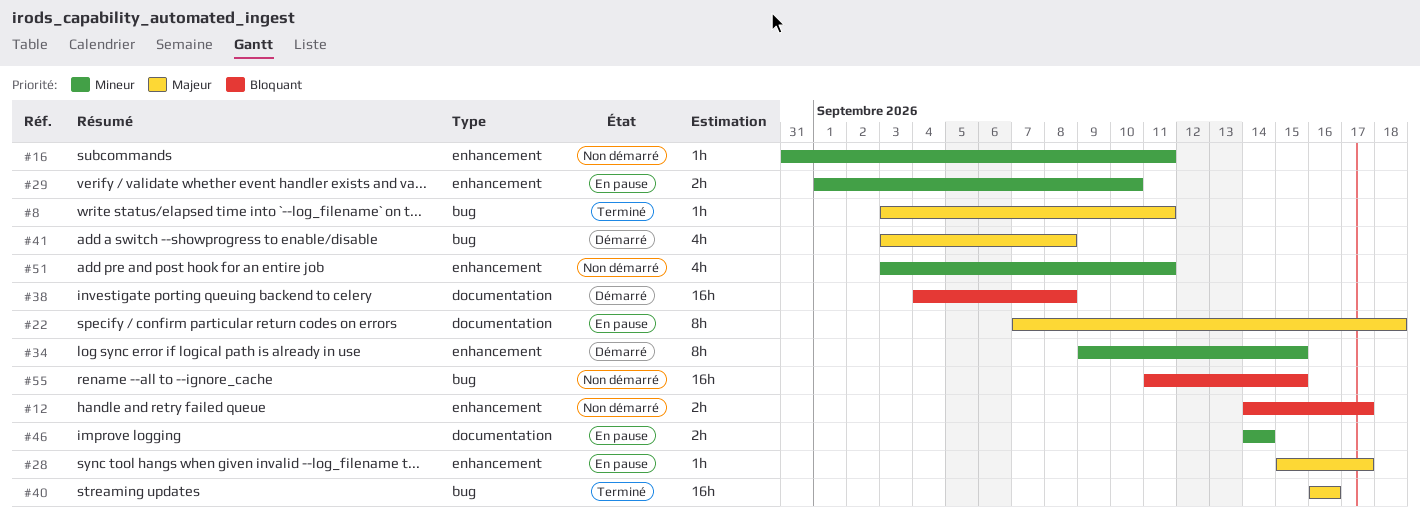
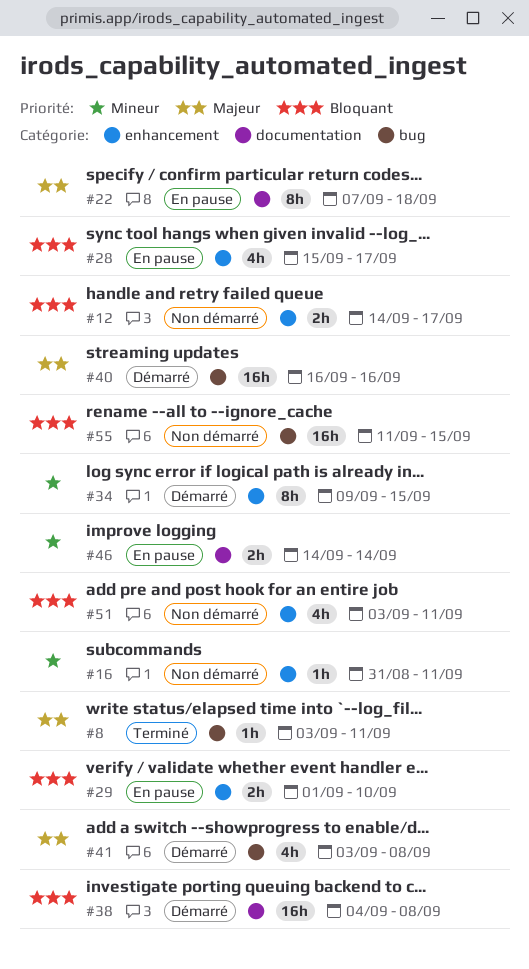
#28, priority: Majeur -> Bloquant
#28, estimate: 1h -> 4h
#29, priority: Mineur -> Bloquant
#40, status: Terminé -> Démarré
#51, priority: Mineur -> Bloquant

